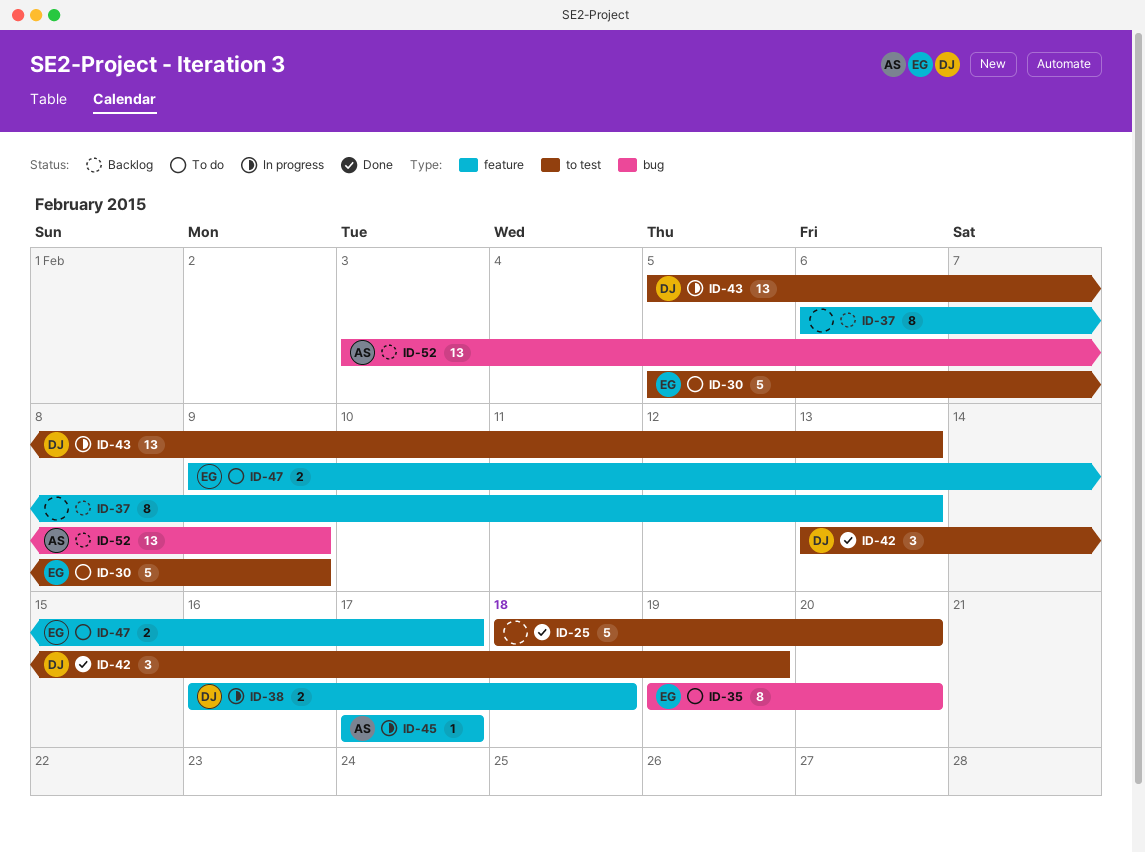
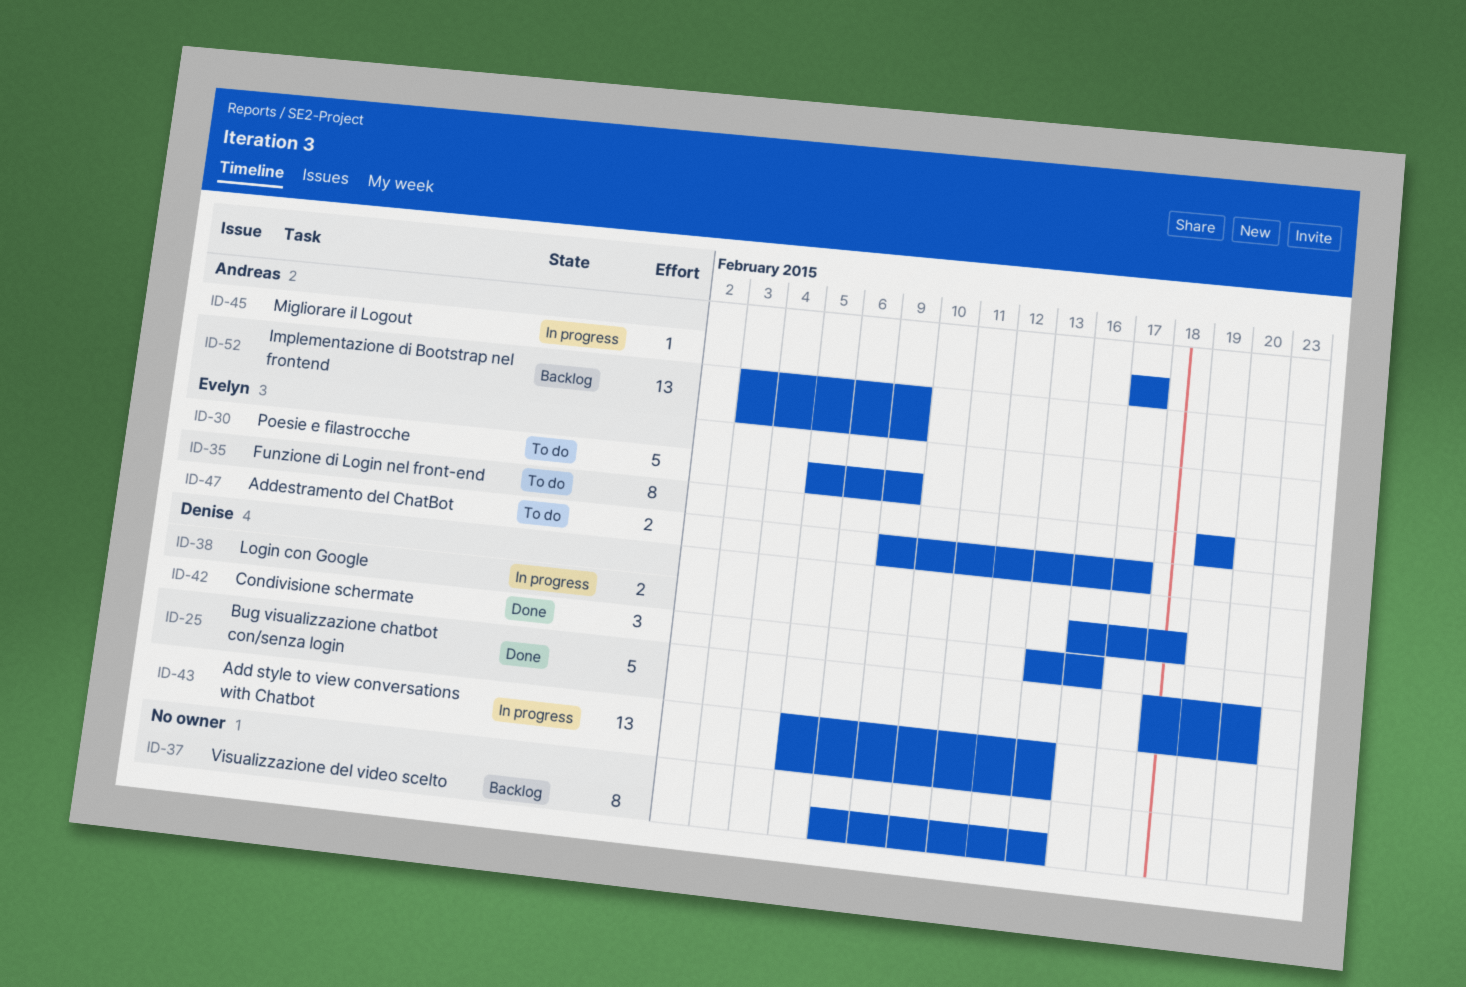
ID-25, owner: none -> Denise
ID-35, due: Feb 20 -> Feb 19
ID-42, due: Feb 19 -> Feb 16

